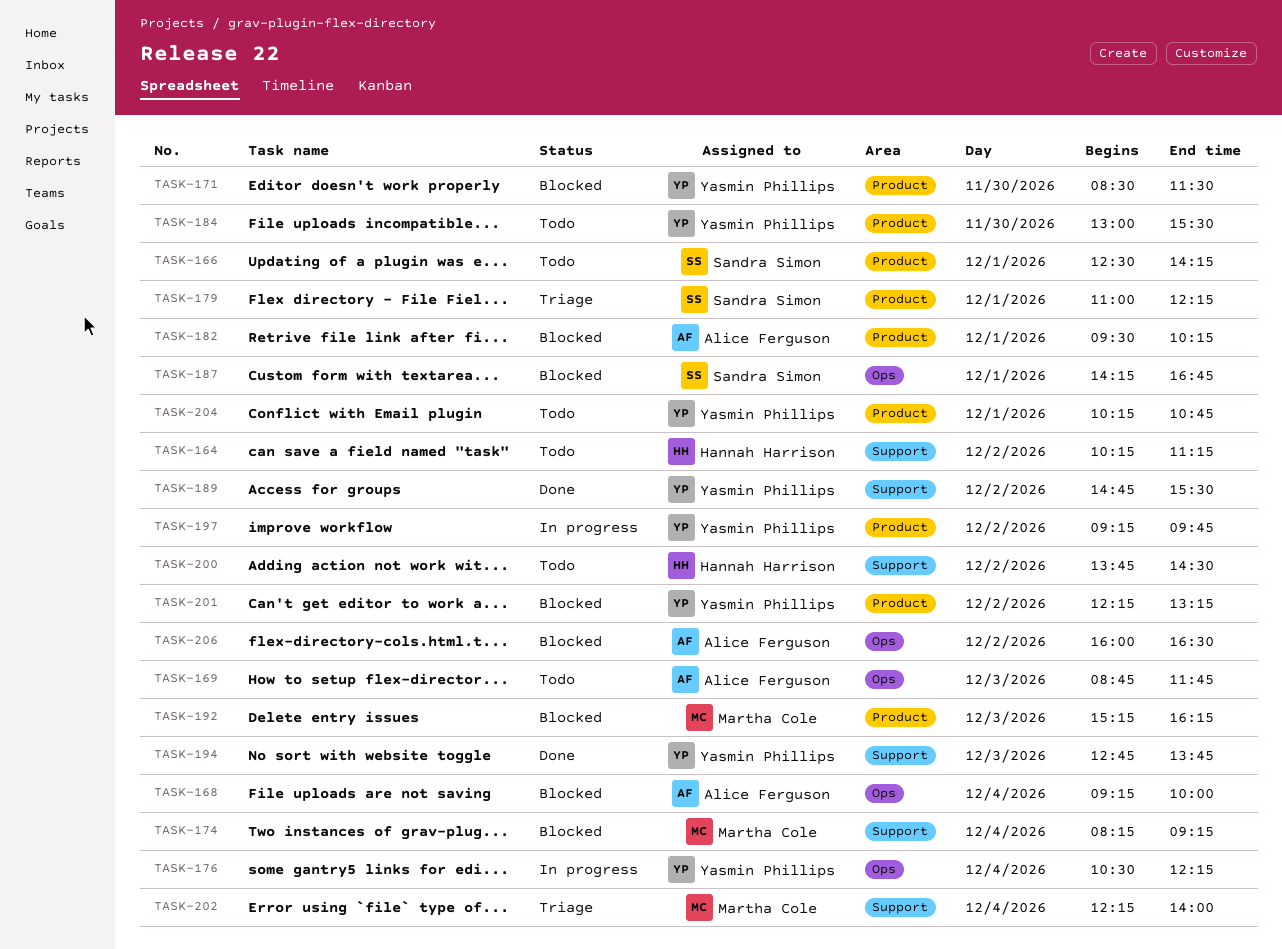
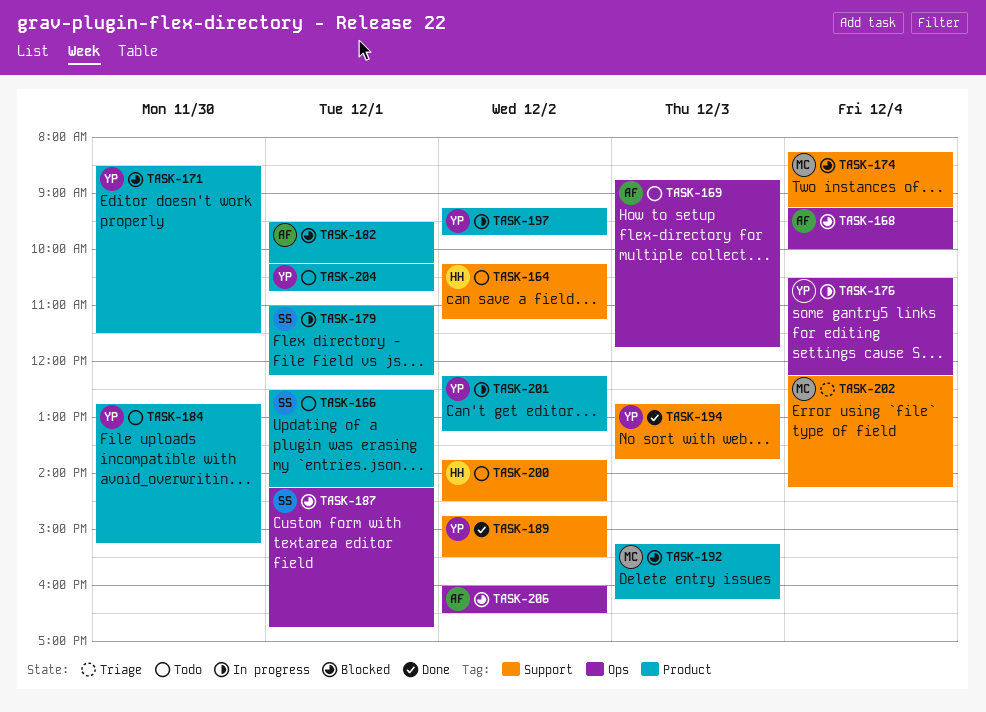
TASK-179, status: Triage -> In progress
TASK-184, begins: 13:00 -> 12:45
TASK-184, ends: 15:30 -> 15:15
TASK-201, status: Blocked -> In progress
TASK-202, ends: 14:00 -> 14:15

